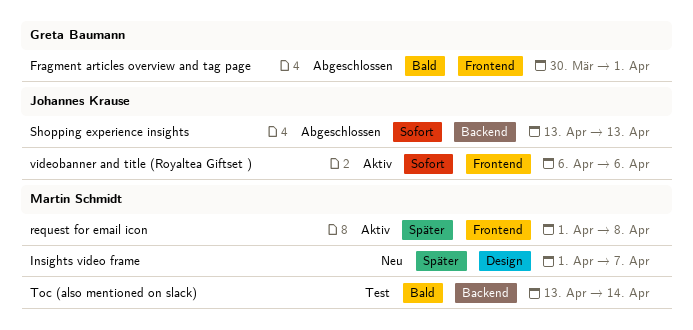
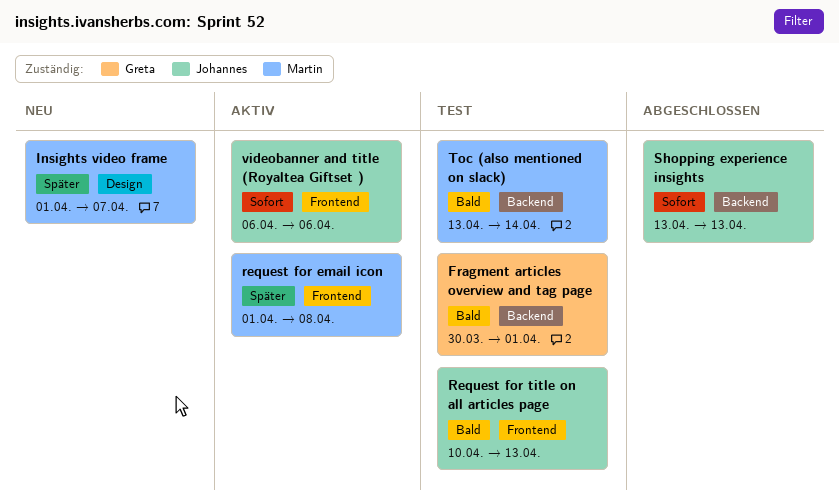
Fragment articles overview and tag page, status: Abgeschlossen -> Test
Fragment articles overview and tag page, label: Frontend -> Backend
Request for title on all articles page: none -> present

